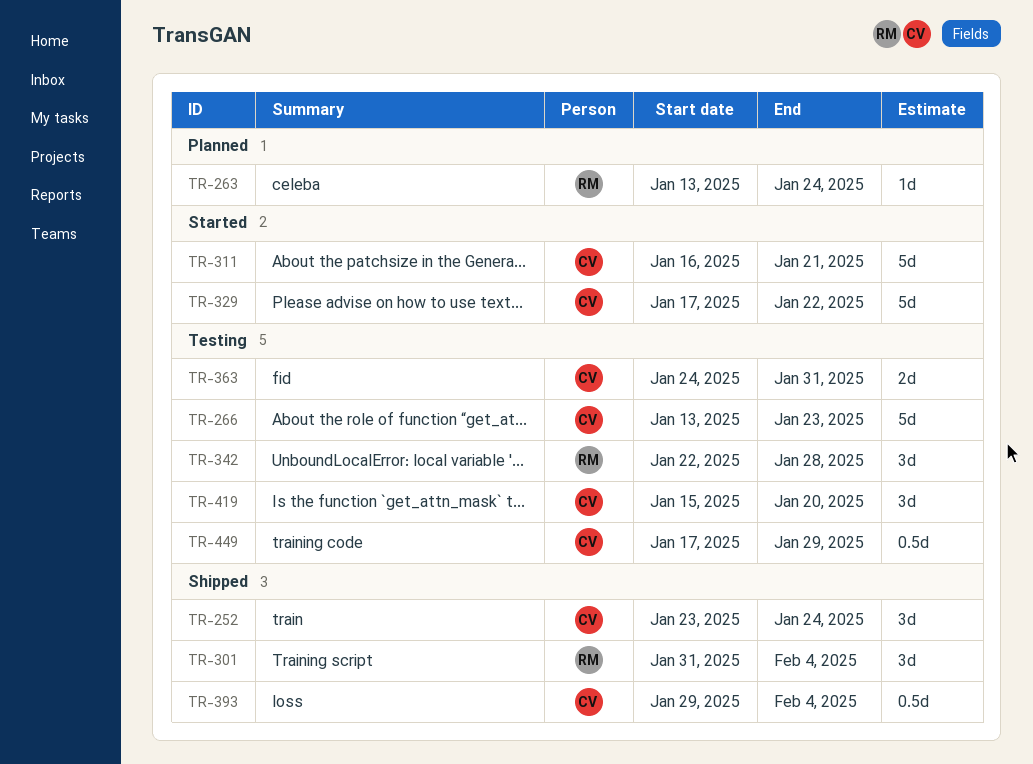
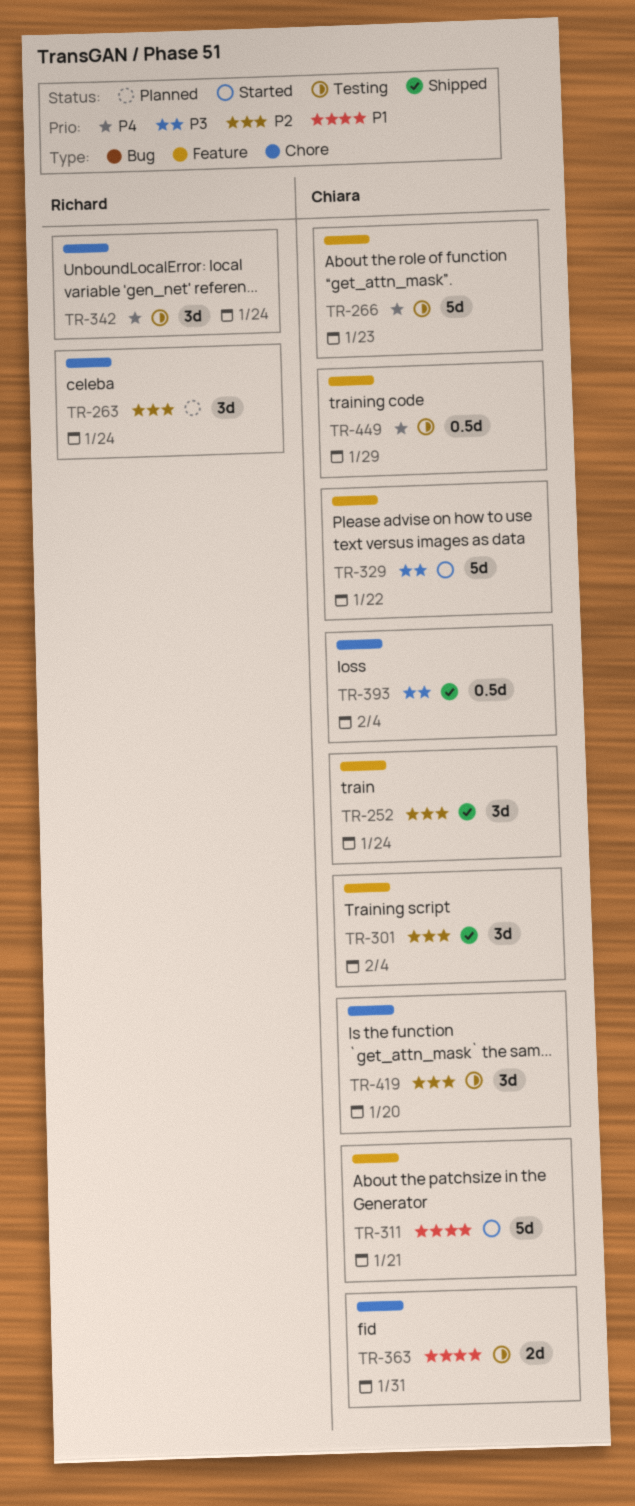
TR-263, estimate: 1d -> 3d
TR-301, owner: Richard -> Chiara
TR-342, due: Jan 28 -> Jan 24

